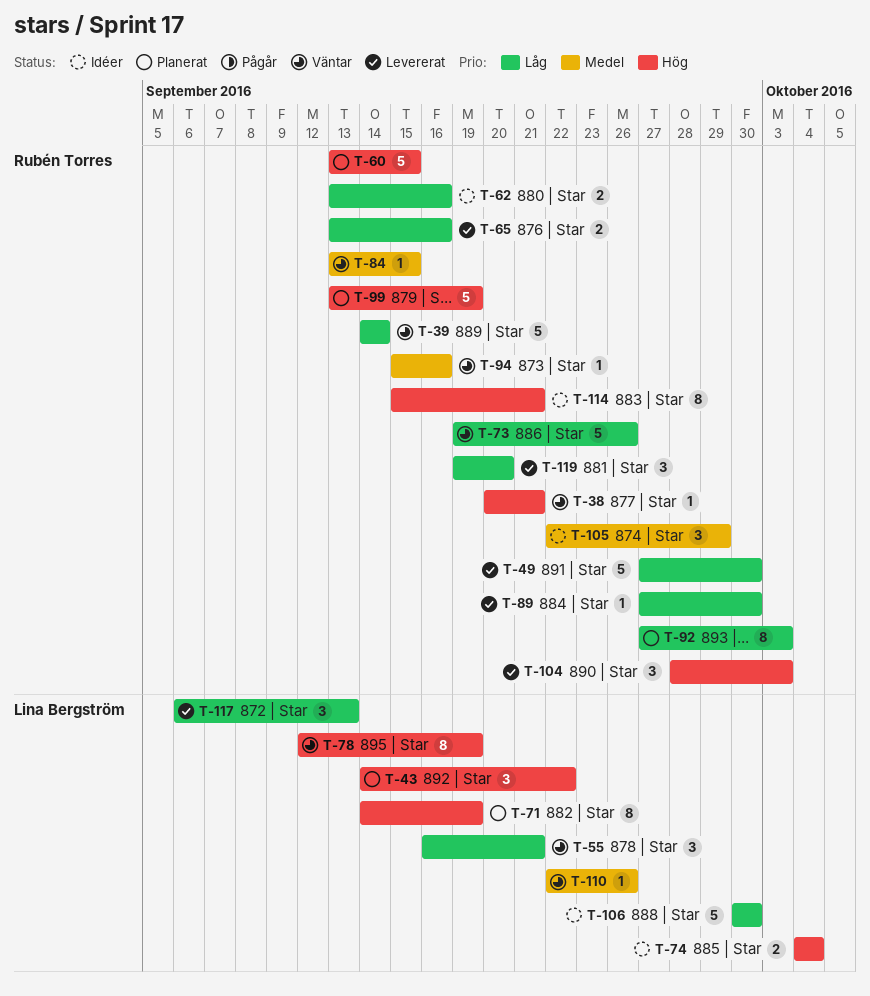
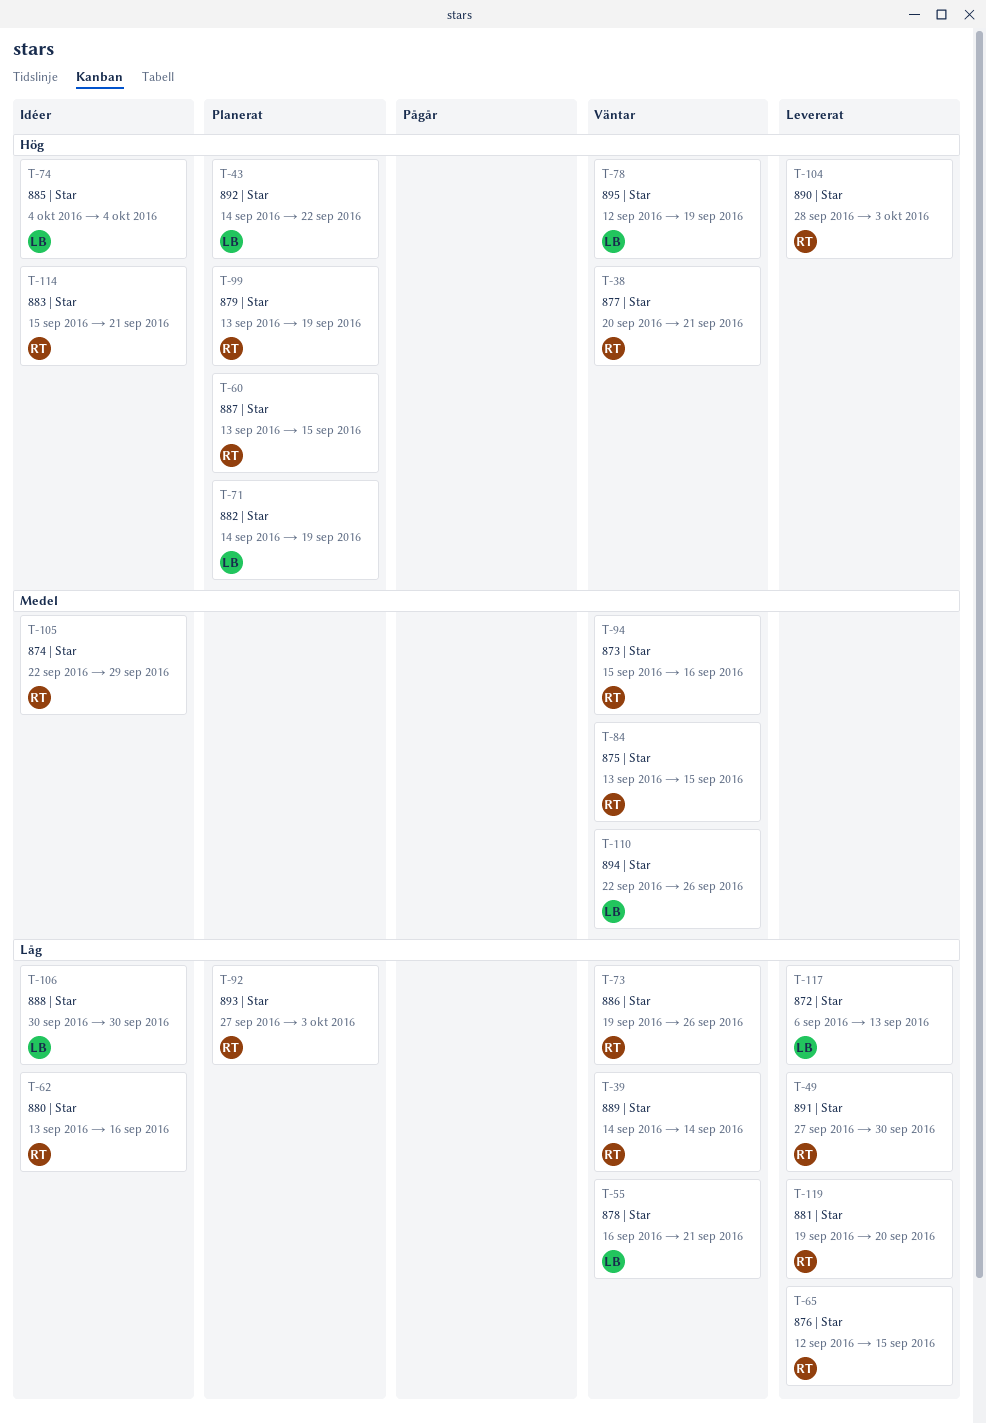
T-65, start: Sep 13 -> Sep 12
T-65, due: Sep 16 -> Sep 15
T-89: present -> none

